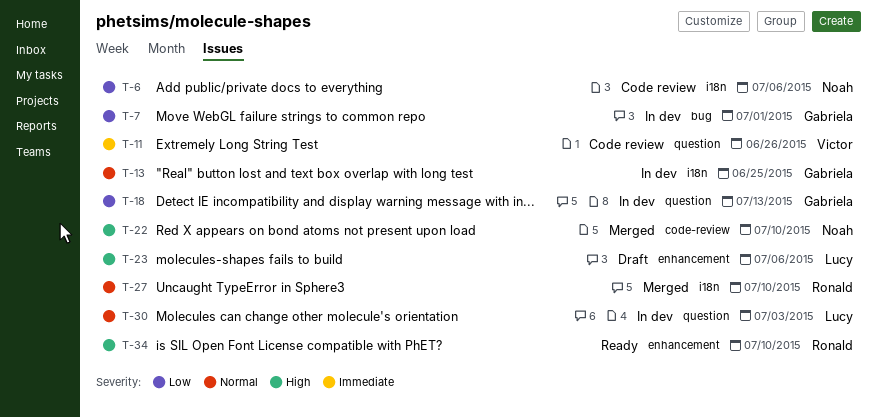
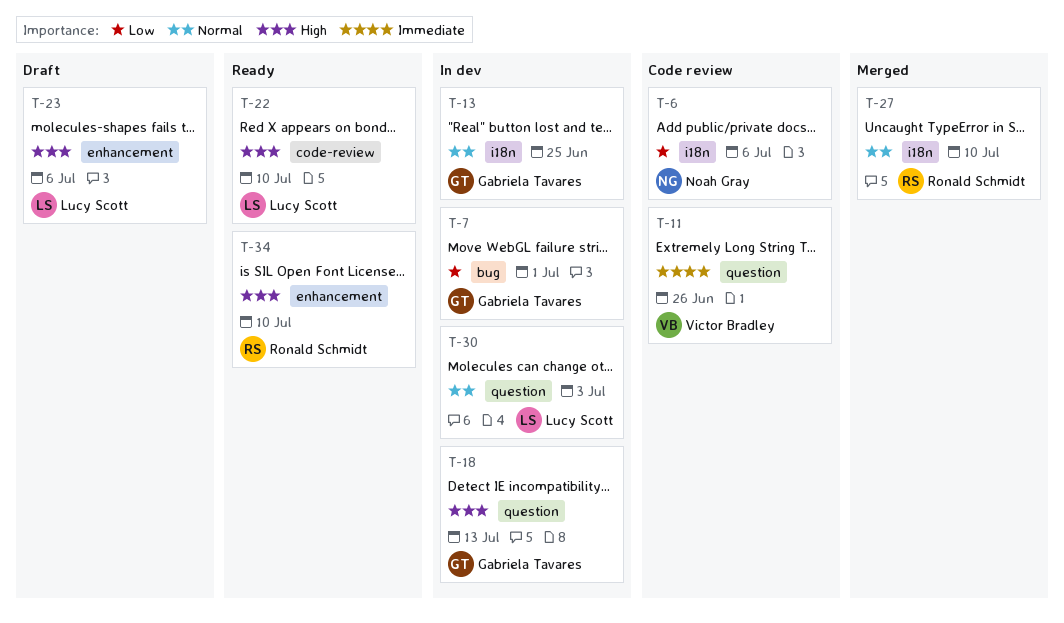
T-18, priority: Low -> High
T-22, status: Merged -> Ready
T-22, owner: Noah Gray -> Lucy Scott

